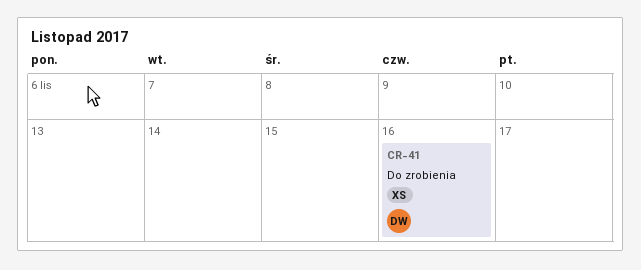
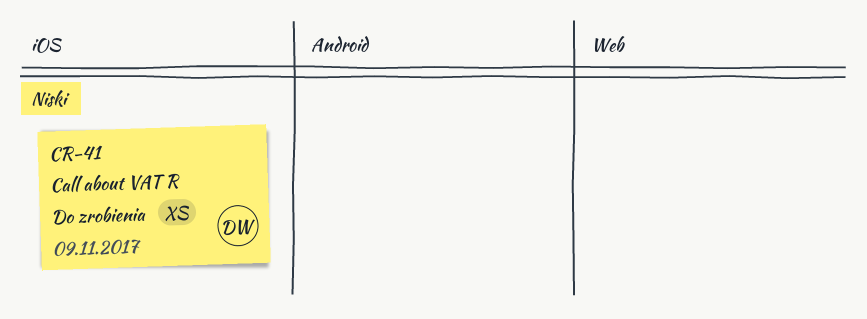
CR-41, due: Nov 16 -> Nov 9

